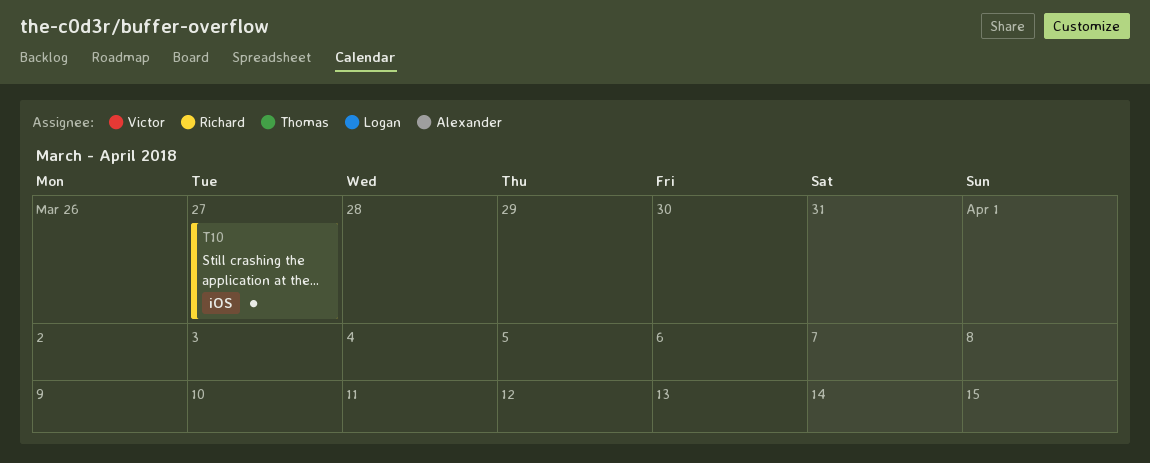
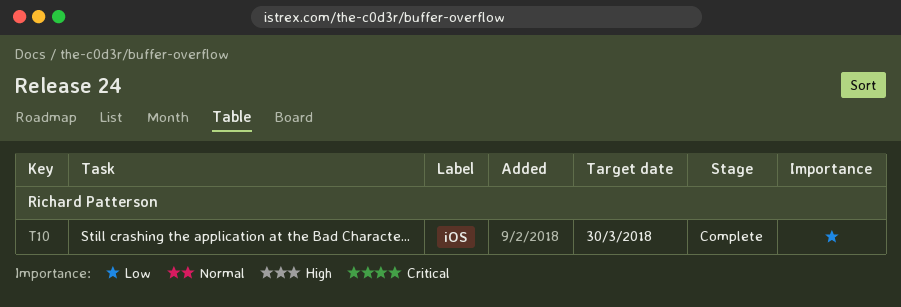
T10, due: Mar 27 -> Mar 30

